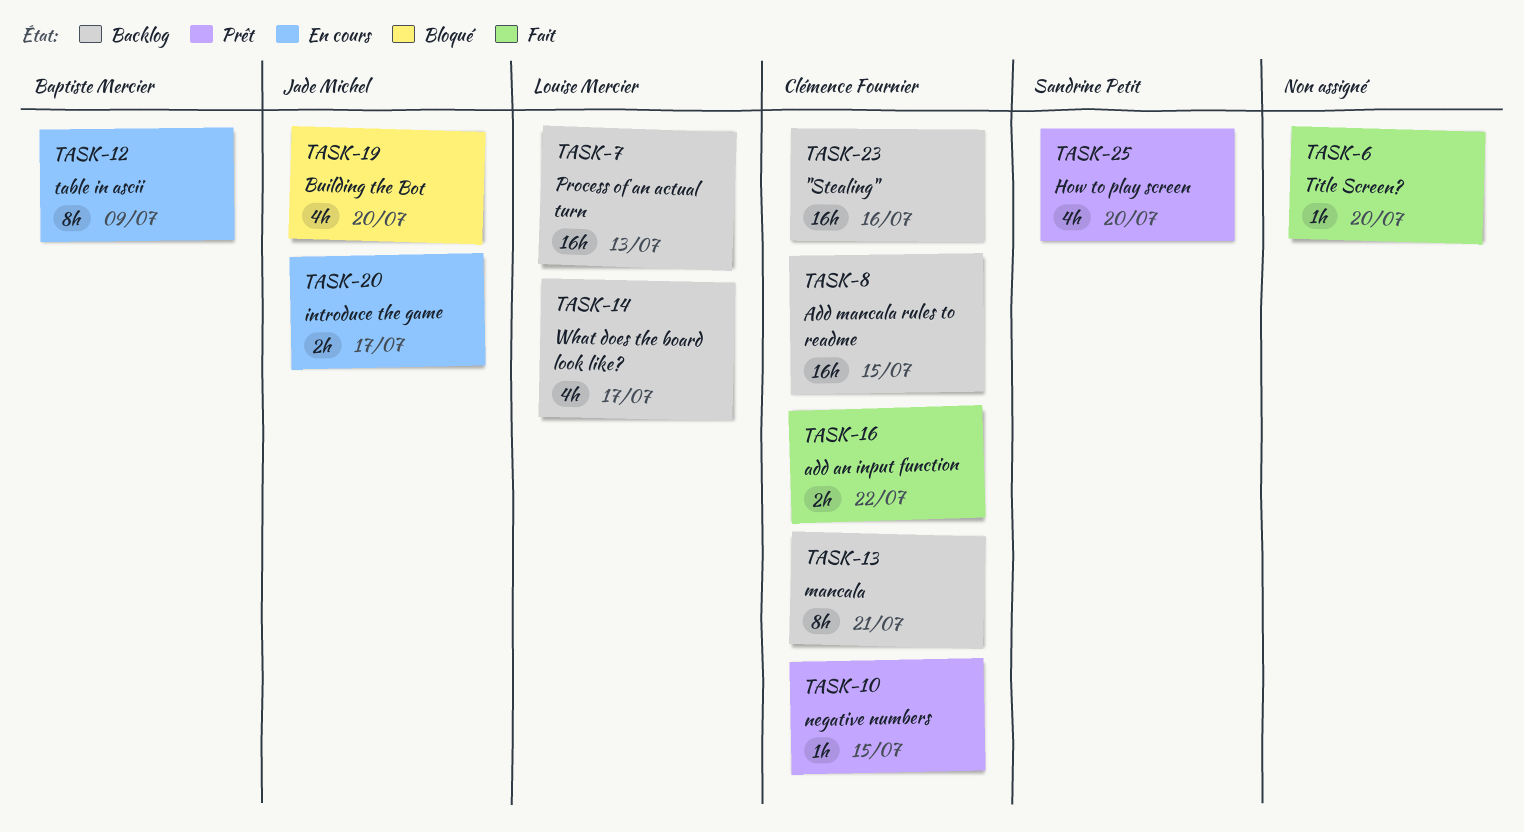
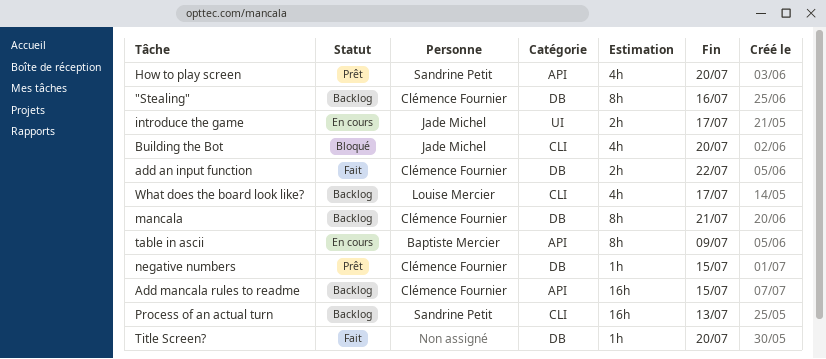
"Stealing", estimate: 16h -> 8h
Process of an actual turn, owner: Louise Mercier -> Sandrine Petit

